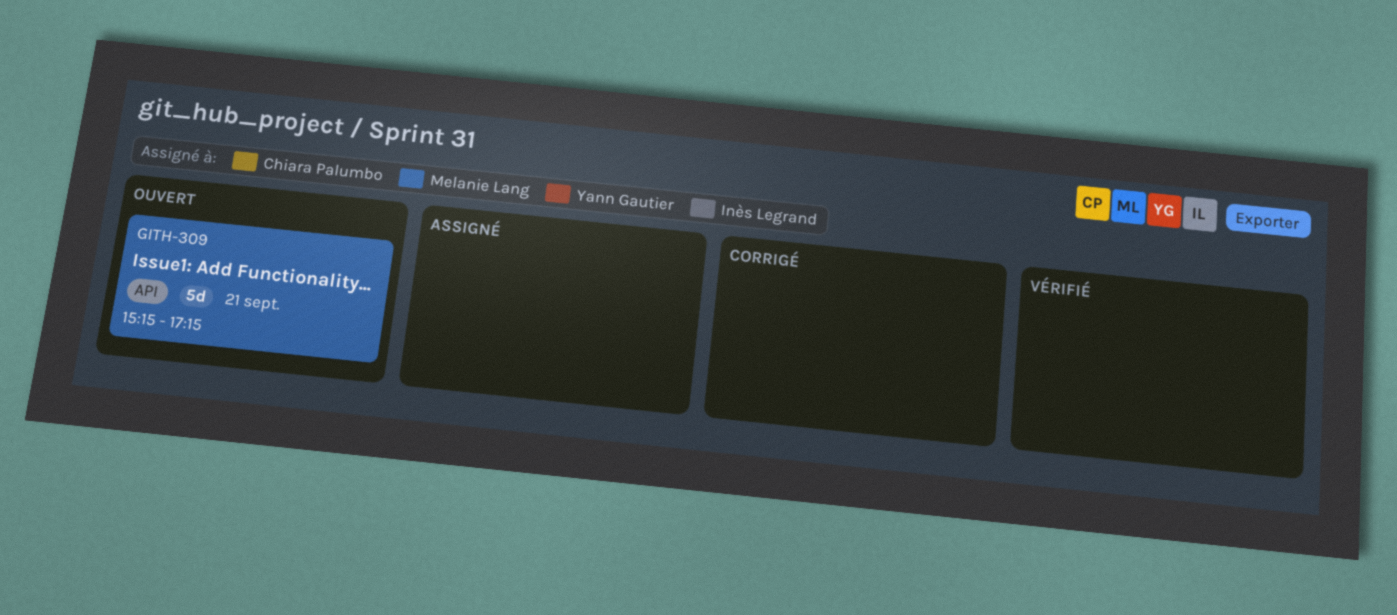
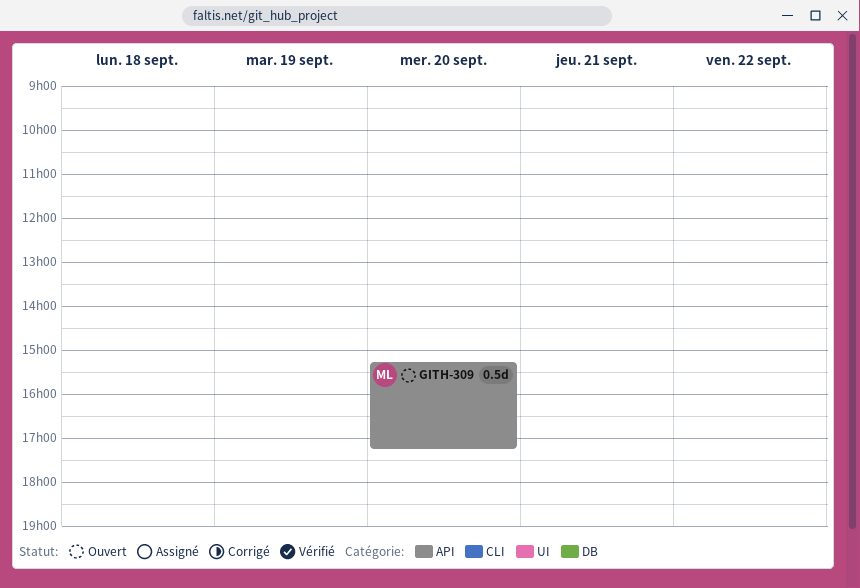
GITH-309, estimate: 5d -> 0.5d
GITH-309, day: Sep 21 -> Sep 20

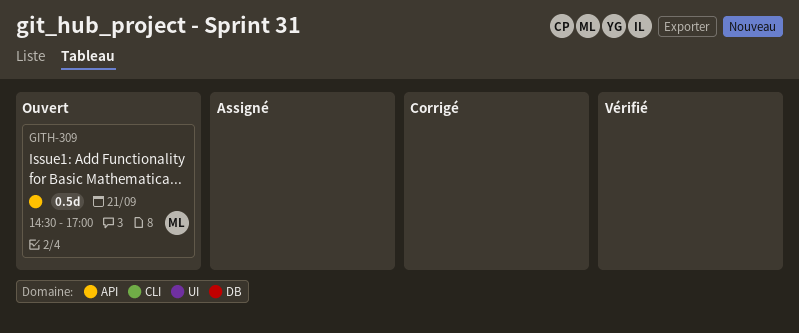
GITH-309, day: Sep 20 -> Sep 21
GITH-309, begins: 15:15 -> 14:30
GITH-309, ends: 17:15 -> 17:00

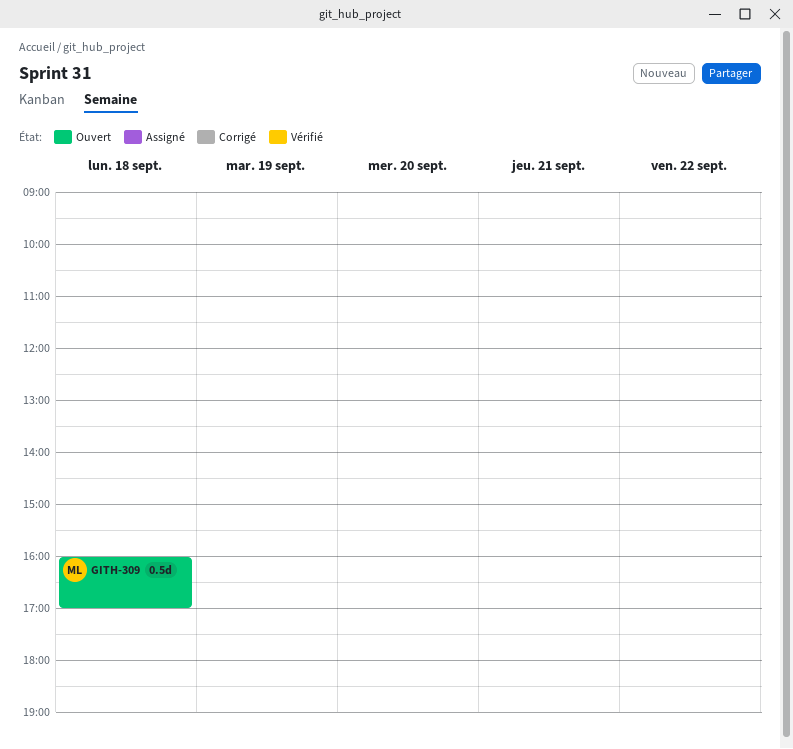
GITH-309, day: Sep 21 -> Sep 18
GITH-309, begins: 14:30 -> 16:00

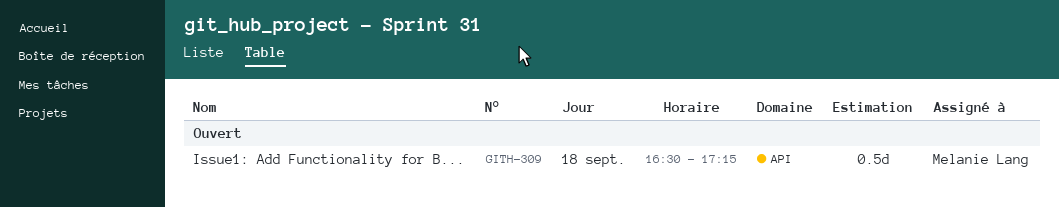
GITH-309, begins: 16:00 -> 16:30
GITH-309, ends: 17:00 -> 17:15

